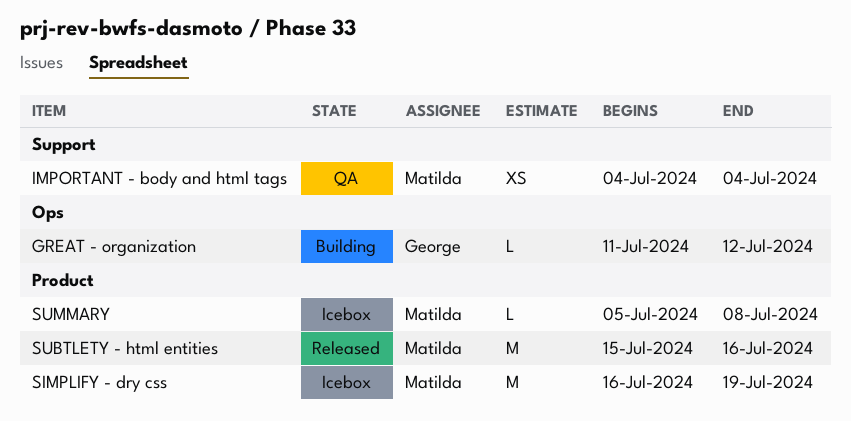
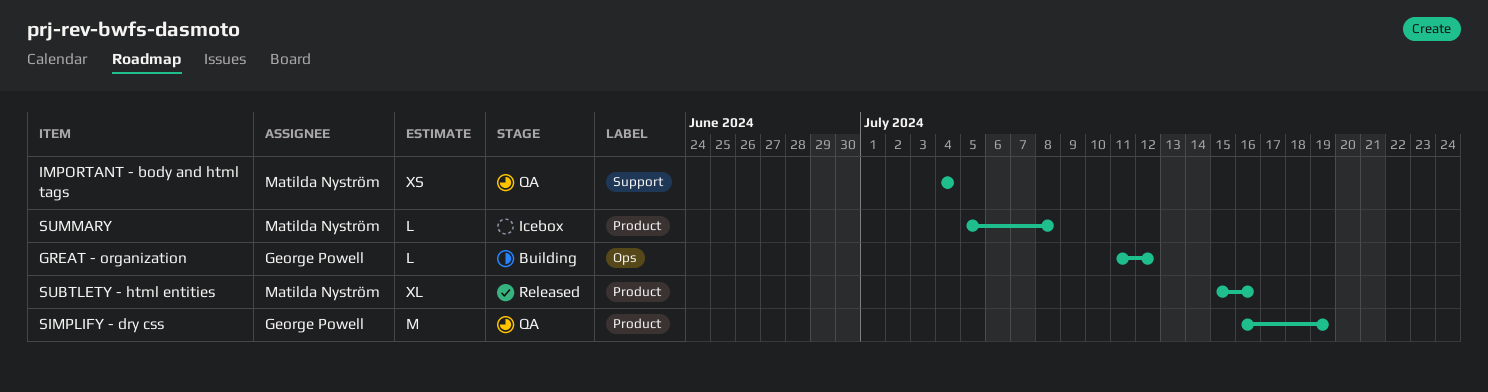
SIMPLIFY - dry css, status: Icebox -> QA
SIMPLIFY - dry css, owner: Matilda Nyström -> George Powell
SUBTLETY - html entities, estimate: M -> XL

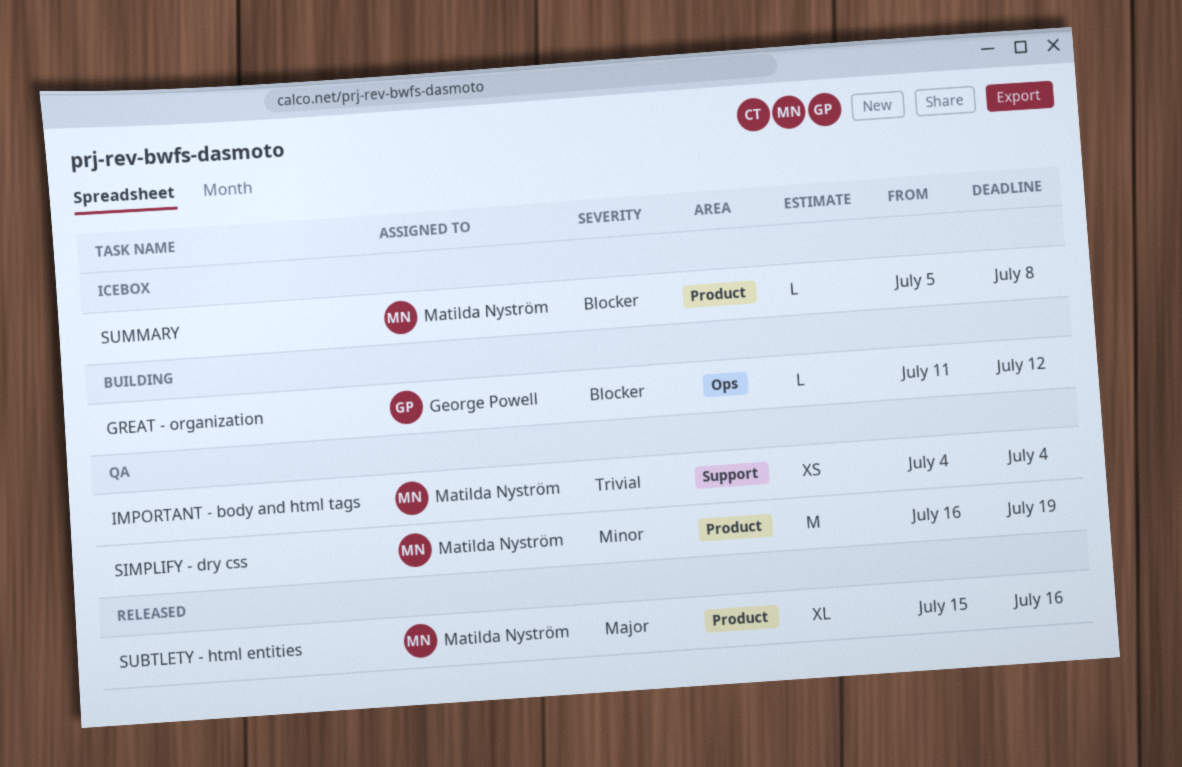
SIMPLIFY - dry css, owner: George Powell -> Matilda Nyström

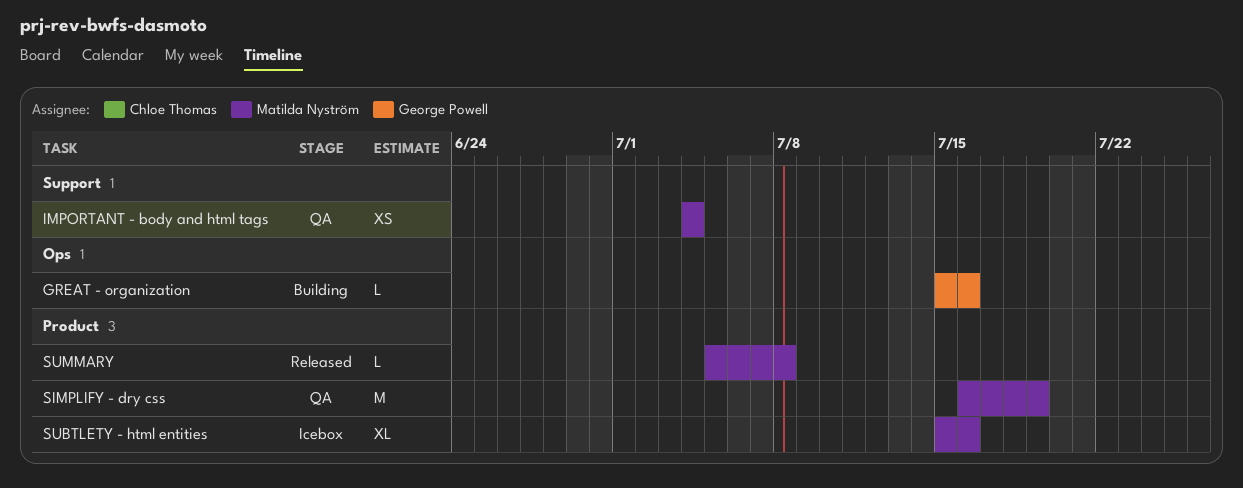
GREAT - organization, start: Jul 11 -> Jul 15
GREAT - organization, due: Jul 12 -> Jul 16
SUBTLETY - html entities, status: Released -> Icebox
SUMMARY, status: Icebox -> Released

